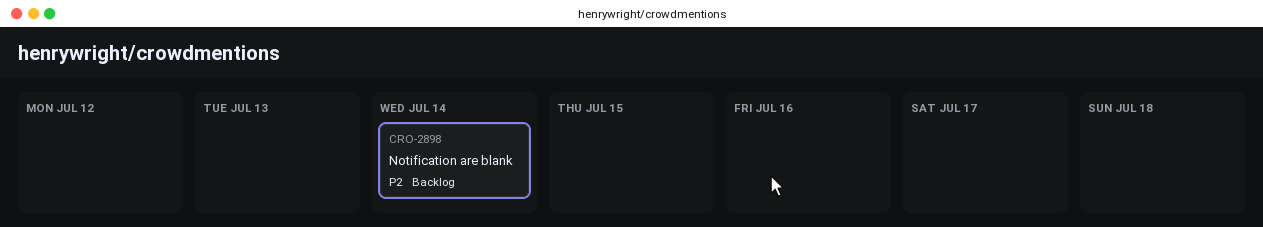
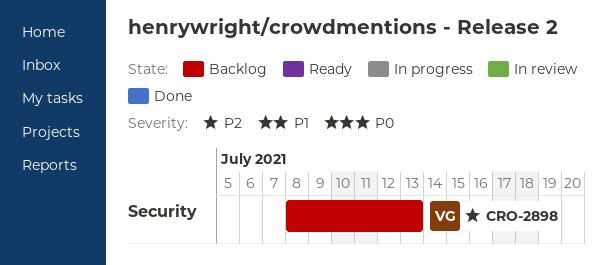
CRO-2898, due: Jul 14 -> Jul 13

